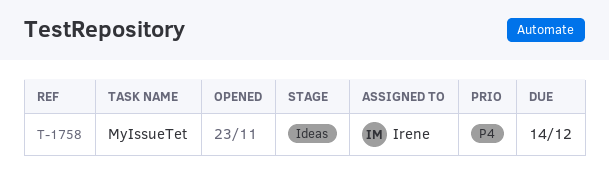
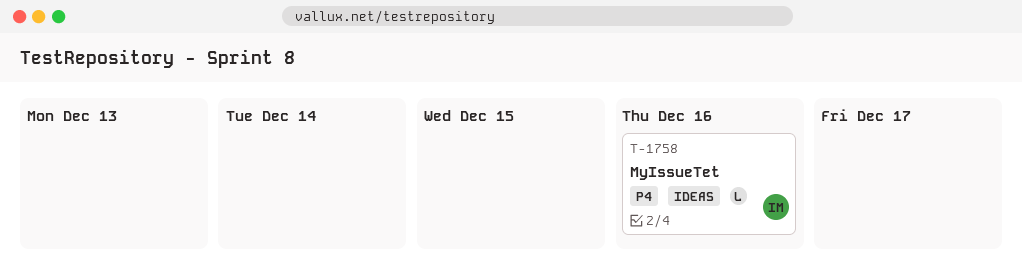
T-1758, due: Dec 14 -> Dec 16

